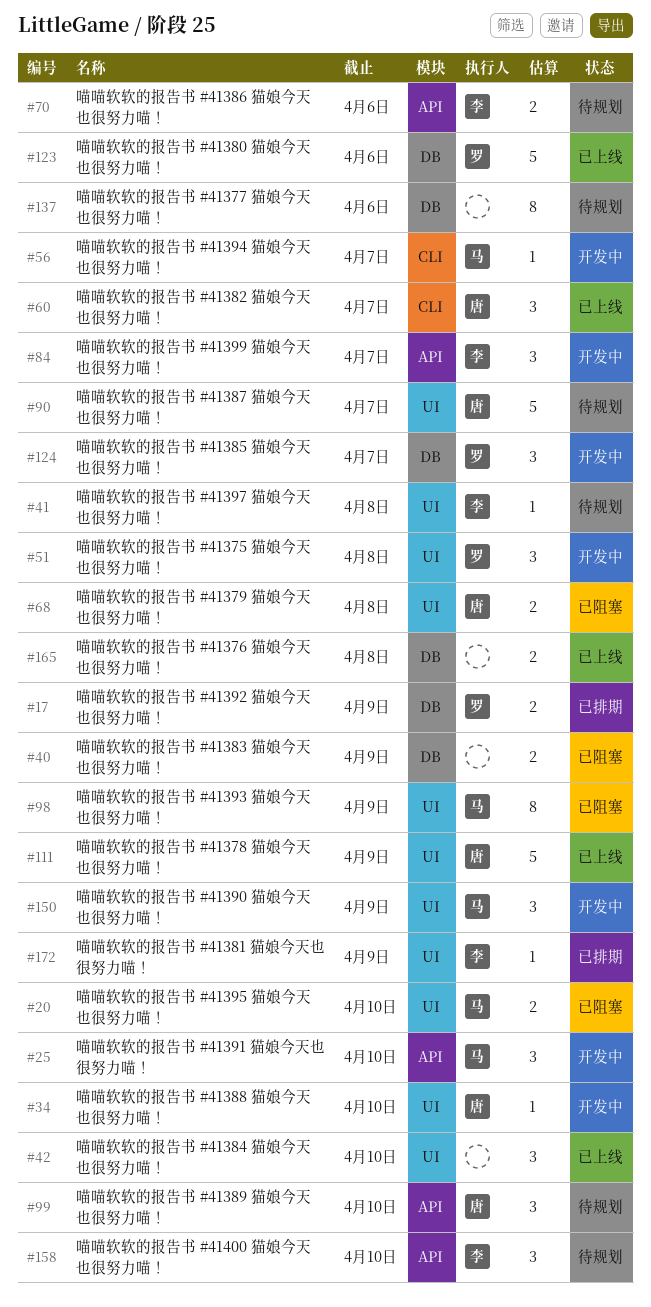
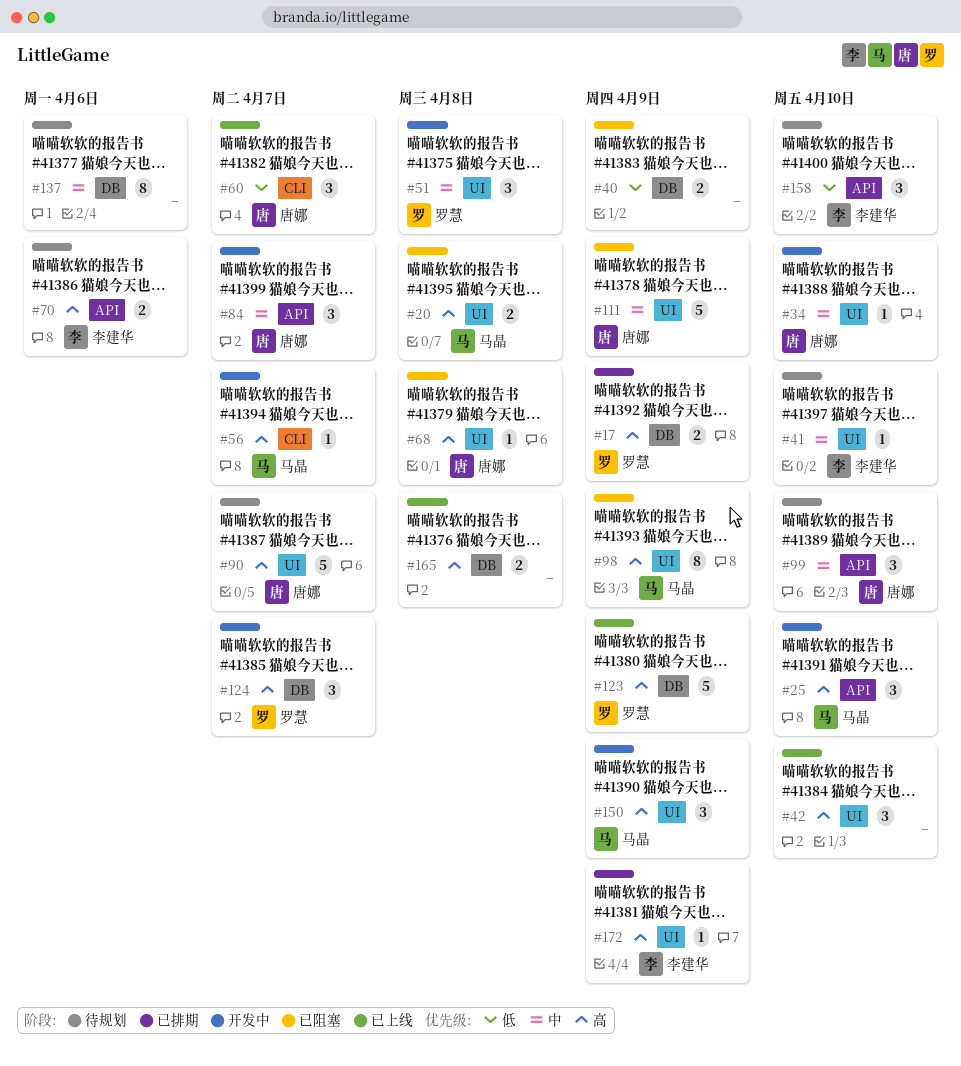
#20, due: Apr 10 -> Apr 8
#41, due: Apr 8 -> Apr 10
#68, estimate: 2 -> 1
#84, owner: 李建华 -> 唐娜
#111, status: 已上线 -> 已阻塞
#123, due: Apr 6 -> Apr 9

